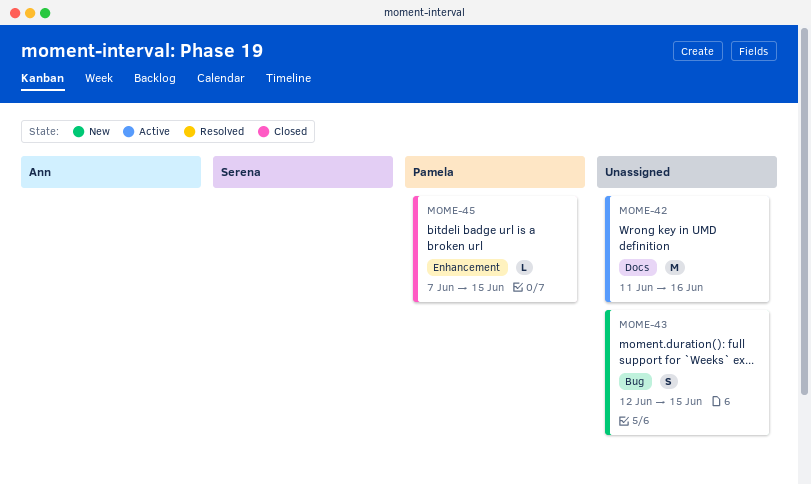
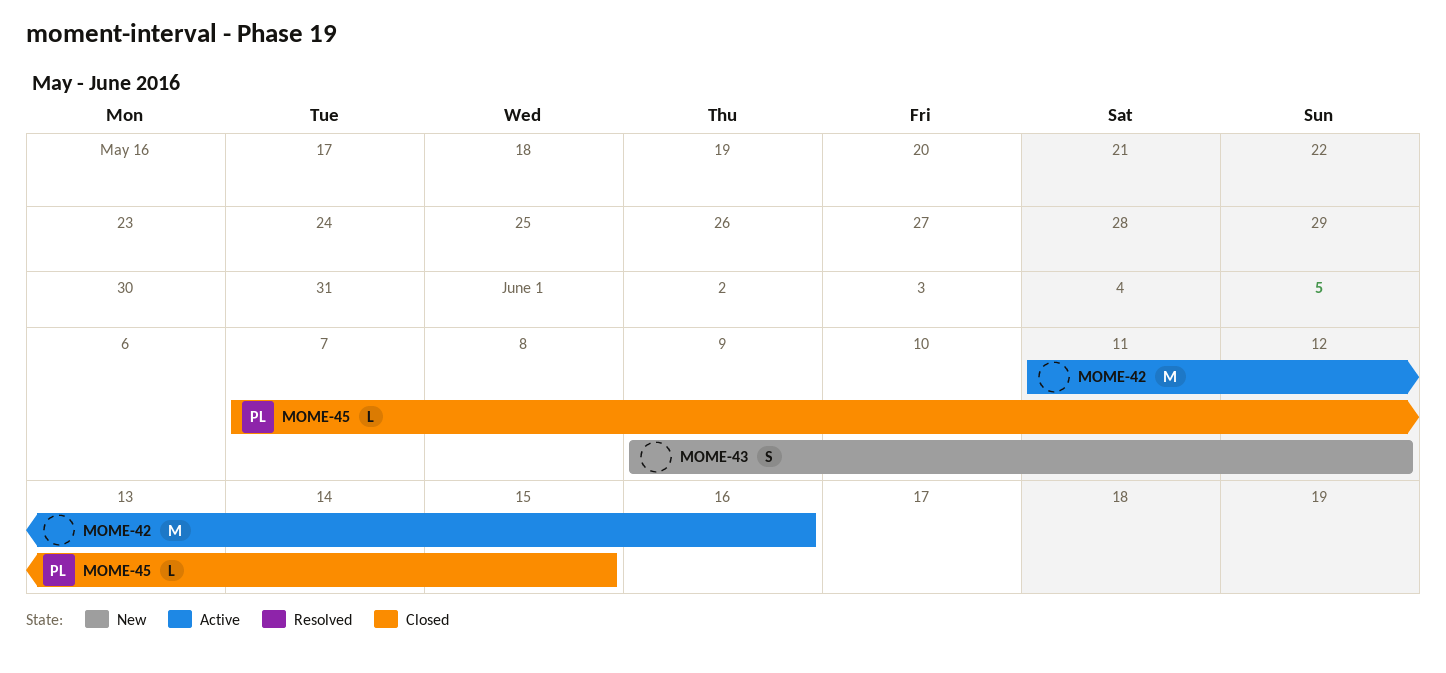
MOME-43, start: Jun 12 -> Jun 9
MOME-43, due: Jun 15 -> Jun 12

